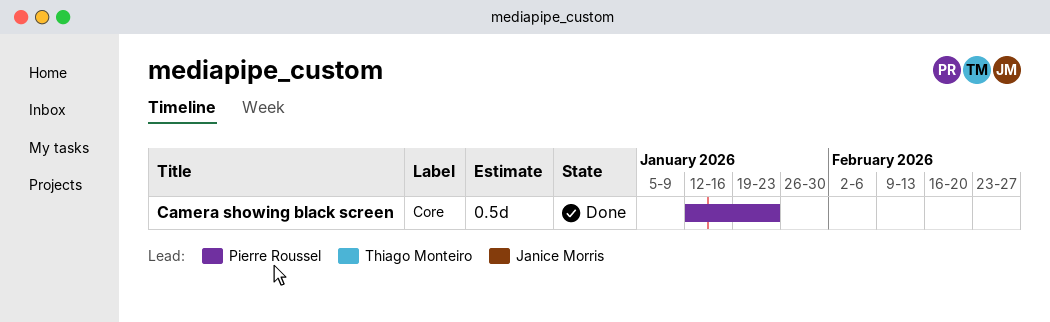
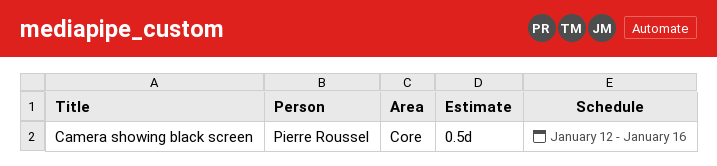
Camera showing black screen, due: Jan 23 -> Jan 16

